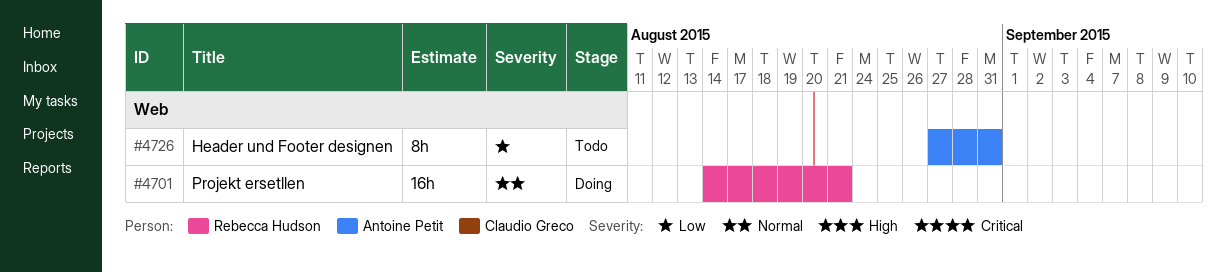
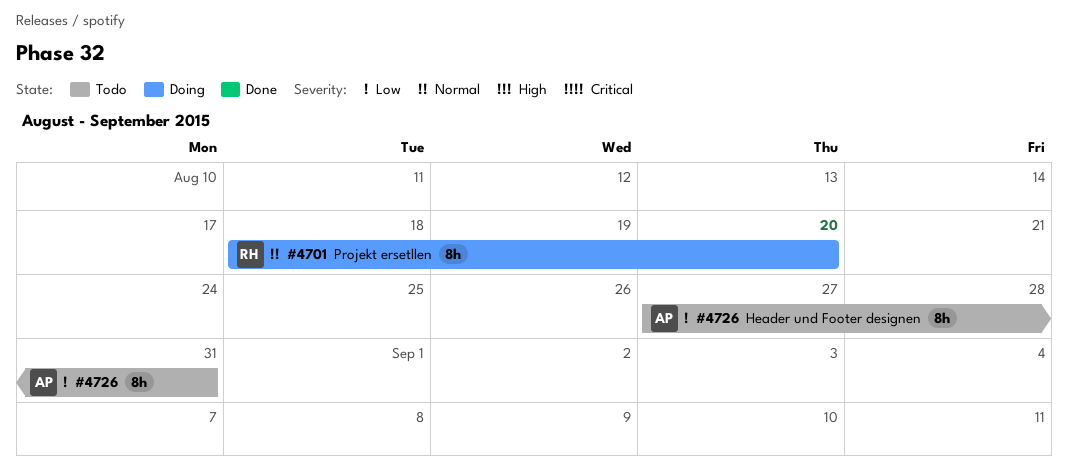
#4701, estimate: 16h -> 8h
#4701, start: Aug 14 -> Aug 18
#4701, due: Aug 21 -> Aug 20

